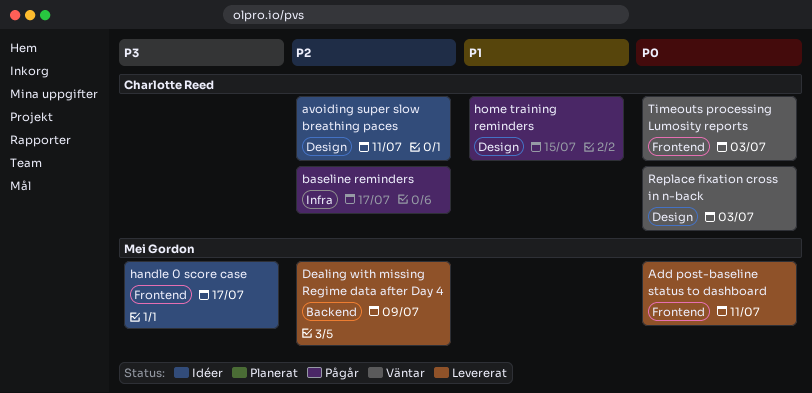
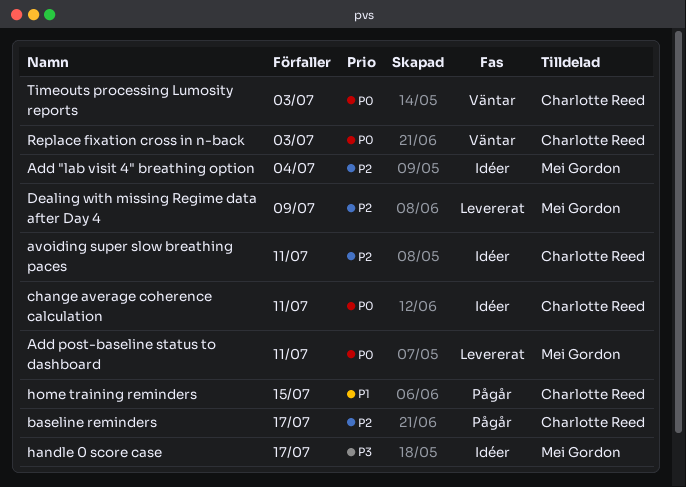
Add "lab visit 4" breathing option: none -> present
change average coherence calculation: none -> present

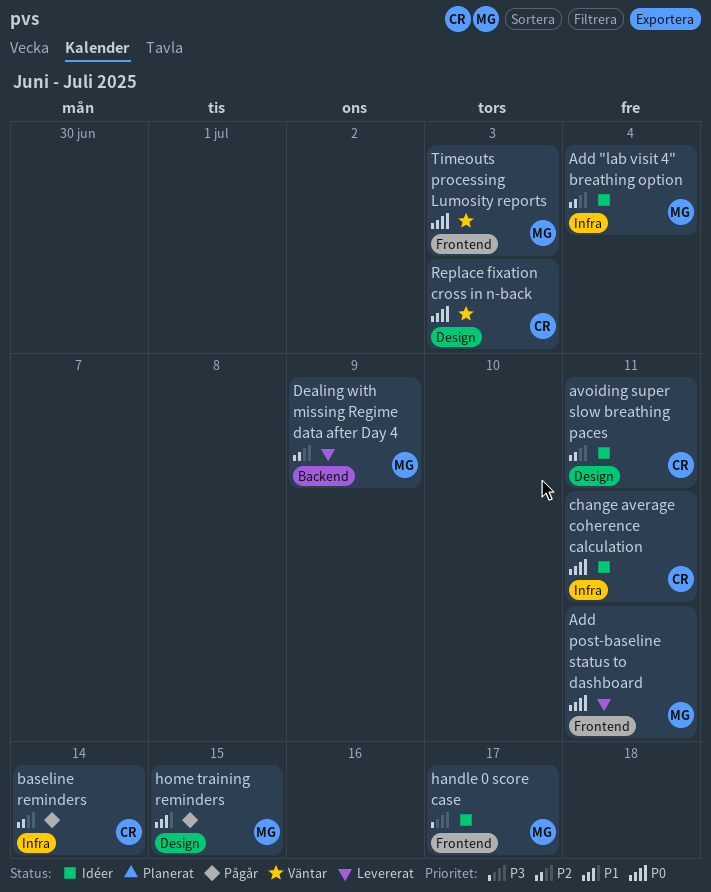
baseline reminders, due: Jul 17 -> Jul 14
home training reminders, owner: Charlotte Reed -> Mei Gordon
Timeouts processing Lumosity reports, owner: Charlotte Reed -> Mei Gordon

